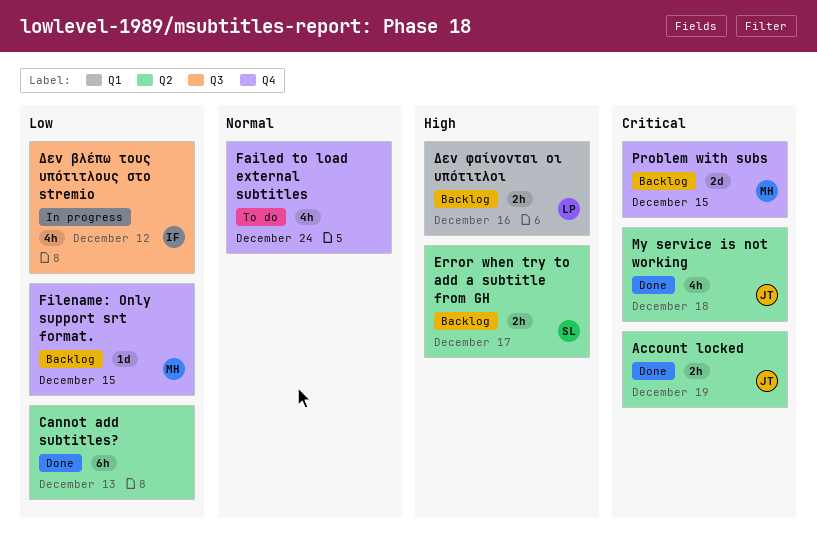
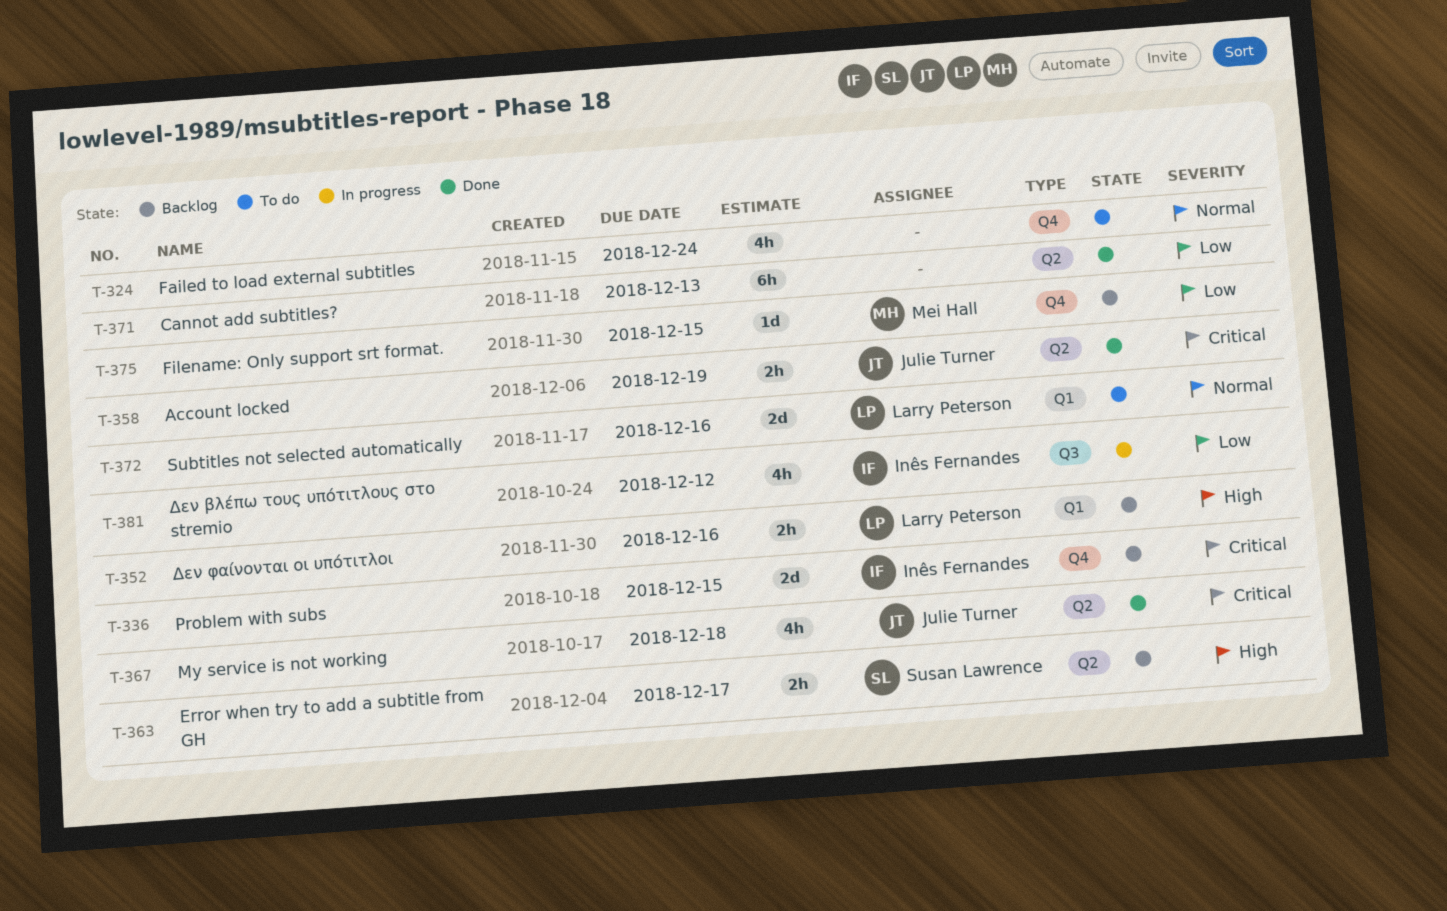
Problem with subs, owner: Mei Hall -> Inês Fernandes
Subtitles not selected automatically: none -> present

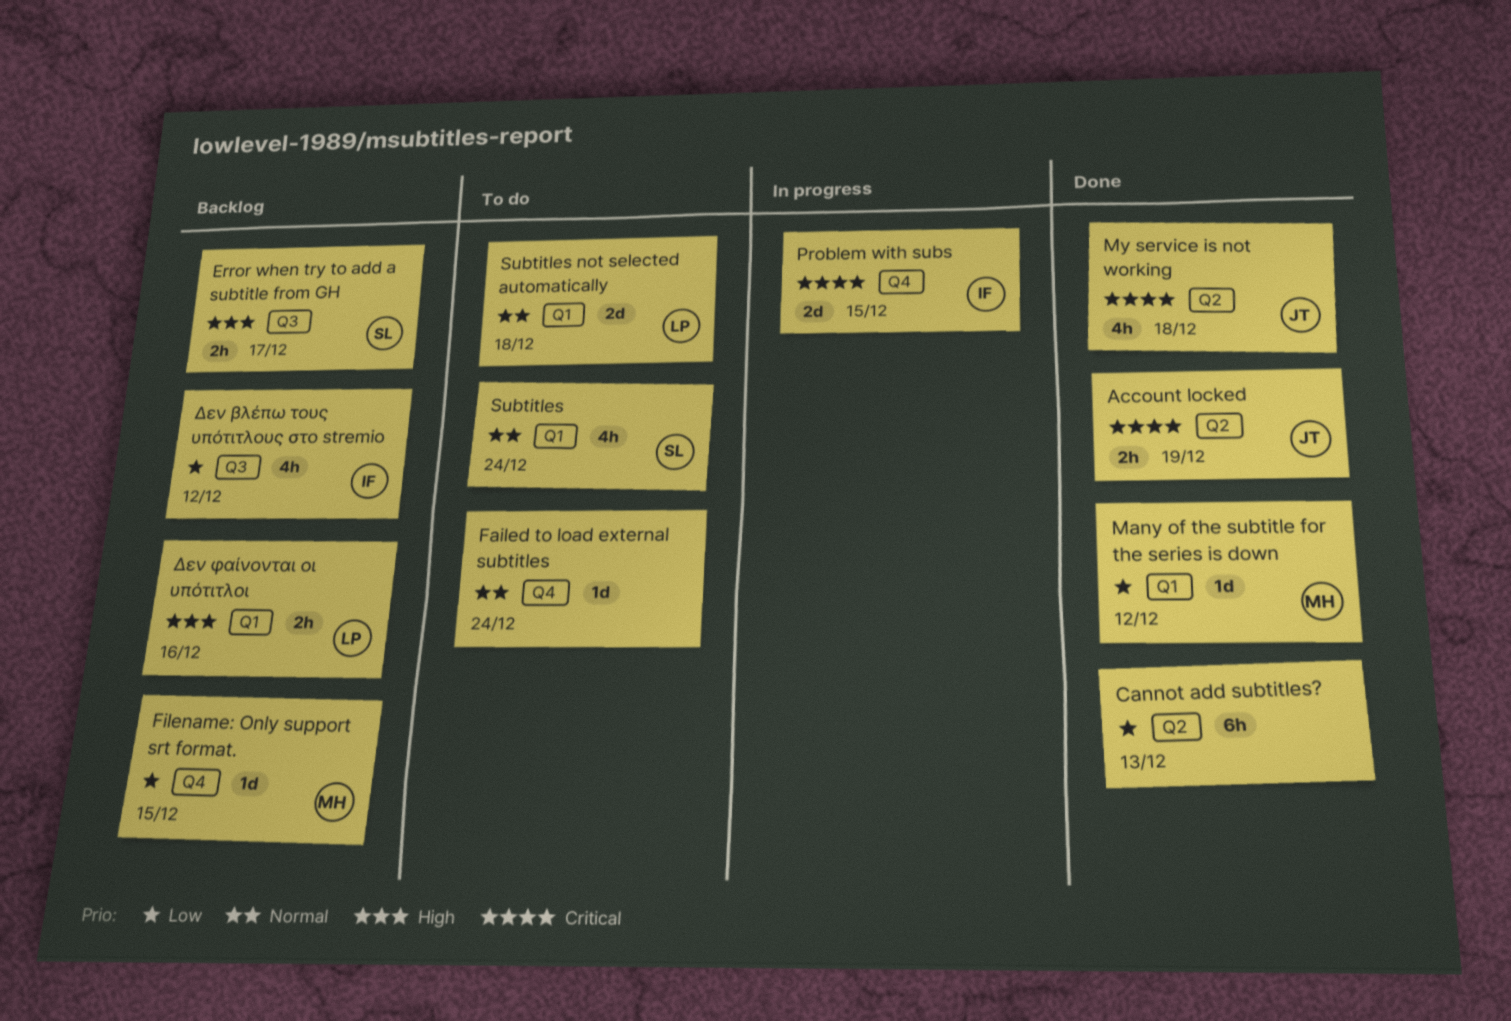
Error when try to add a subtitle from GH, label: Q2 -> Q3
Failed to load external subtitles, estimate: 4h -> 1d
Many of the subtitle for the series is down: none -> present
Problem with subs, status: Backlog -> In progress
Subtitles: none -> present
Subtitles not selected automatically, due: Dec 16 -> Dec 18
Δεν βλέπω τους υπότιτλους στο stremio, status: In progress -> Backlog

